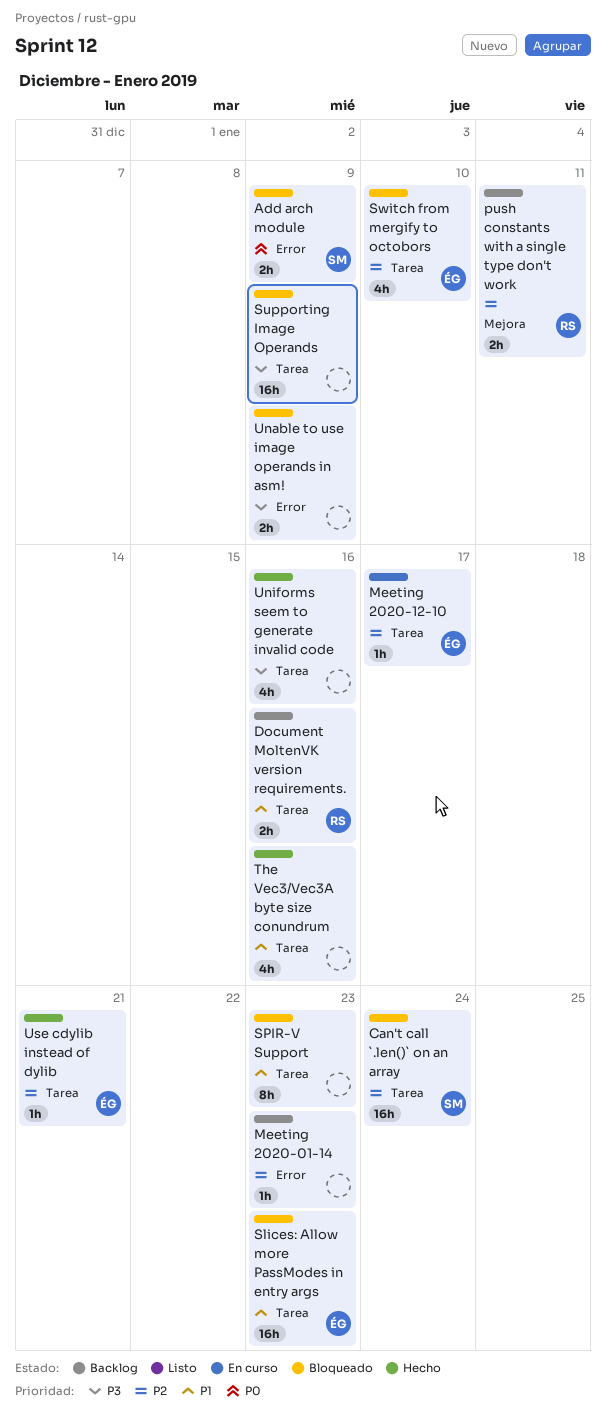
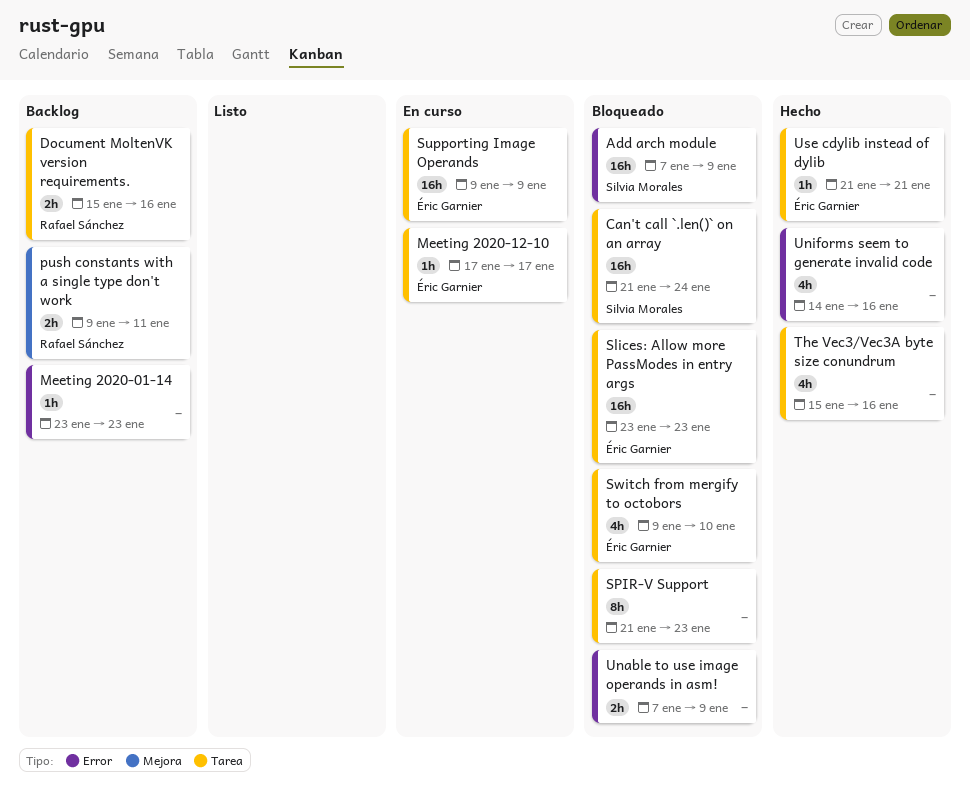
Add arch module, estimate: 2h -> 16h
Supporting Image Operands, status: Bloqueado -> En curso
Supporting Image Operands, owner: none -> Éric Garnier
Uniforms seem to generate invalid code, label: Tarea -> Error

